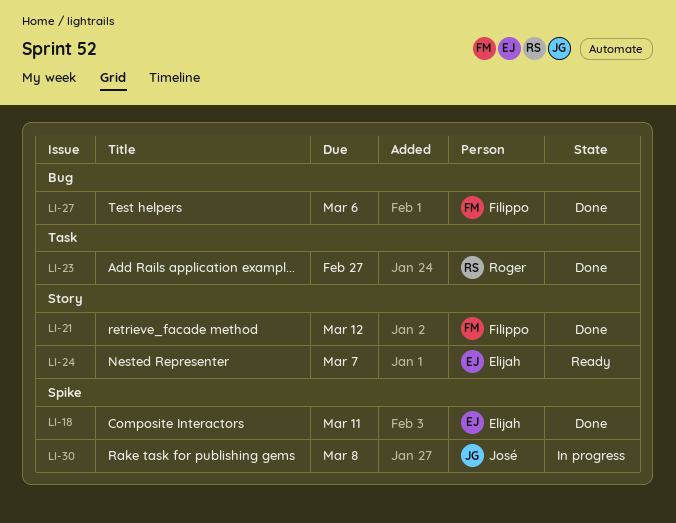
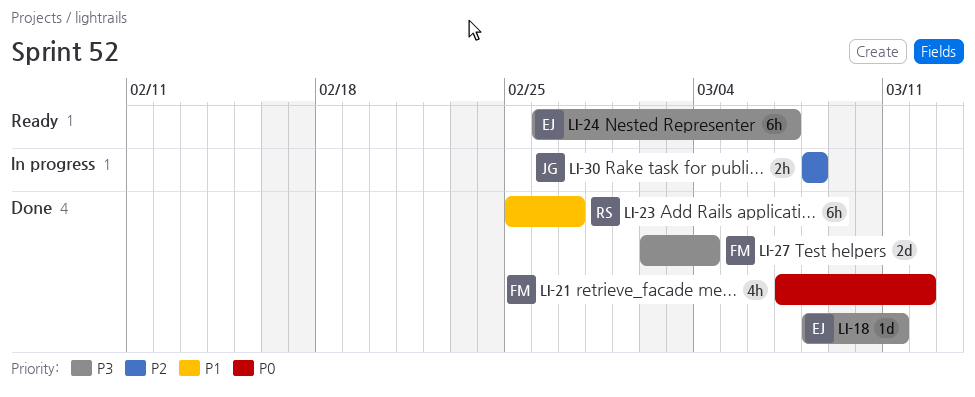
LI-27, due: Mar 6 -> Mar 4

